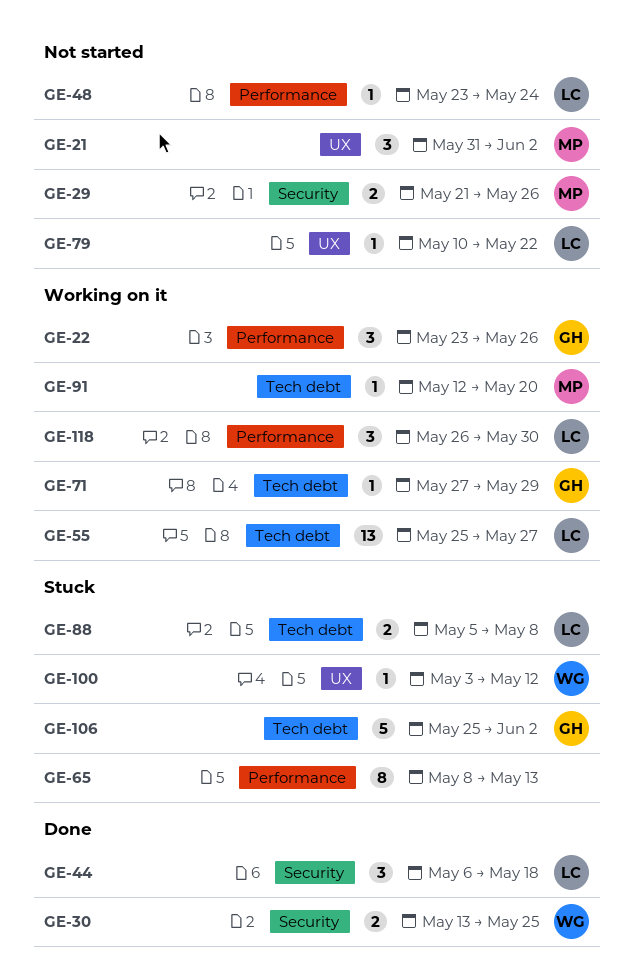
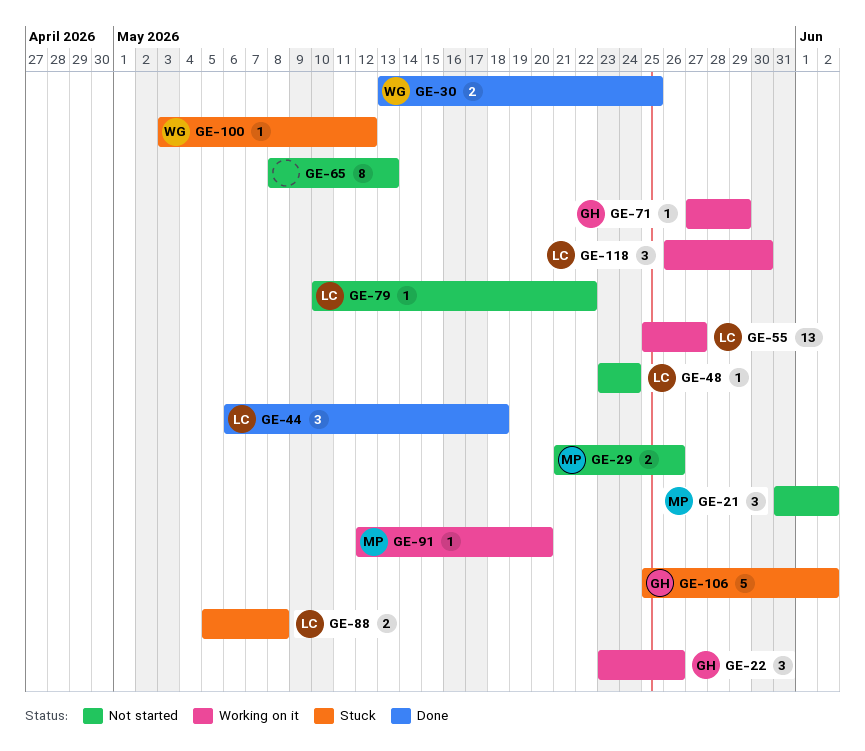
GE-65, status: Stuck -> Not started

